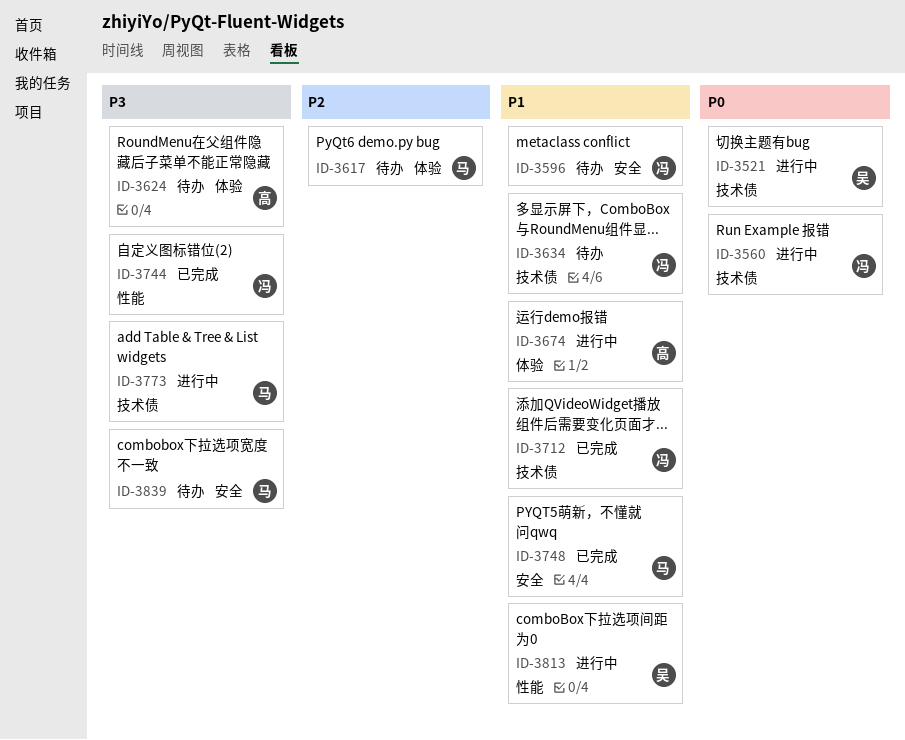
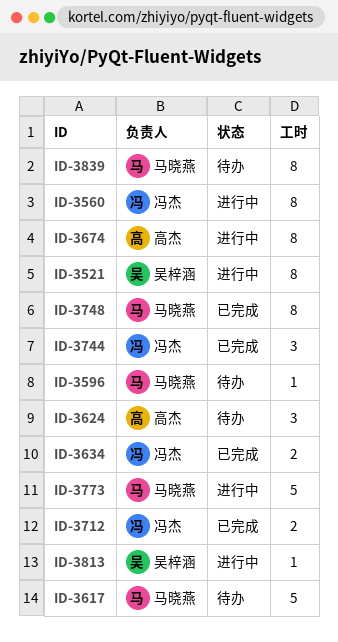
ID-3596, owner: 冯杰 -> 马晓燕
ID-3634, status: 待办 -> 已完成

